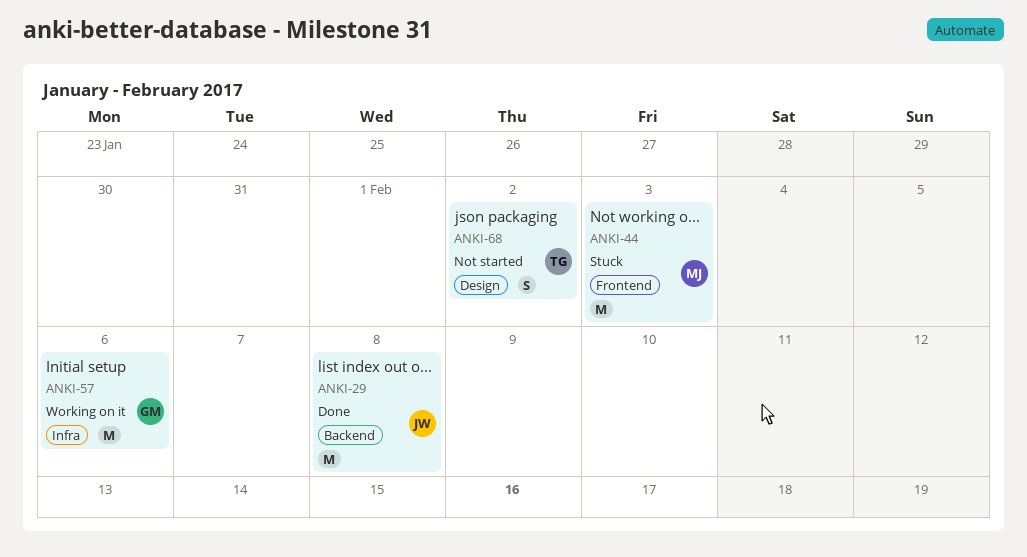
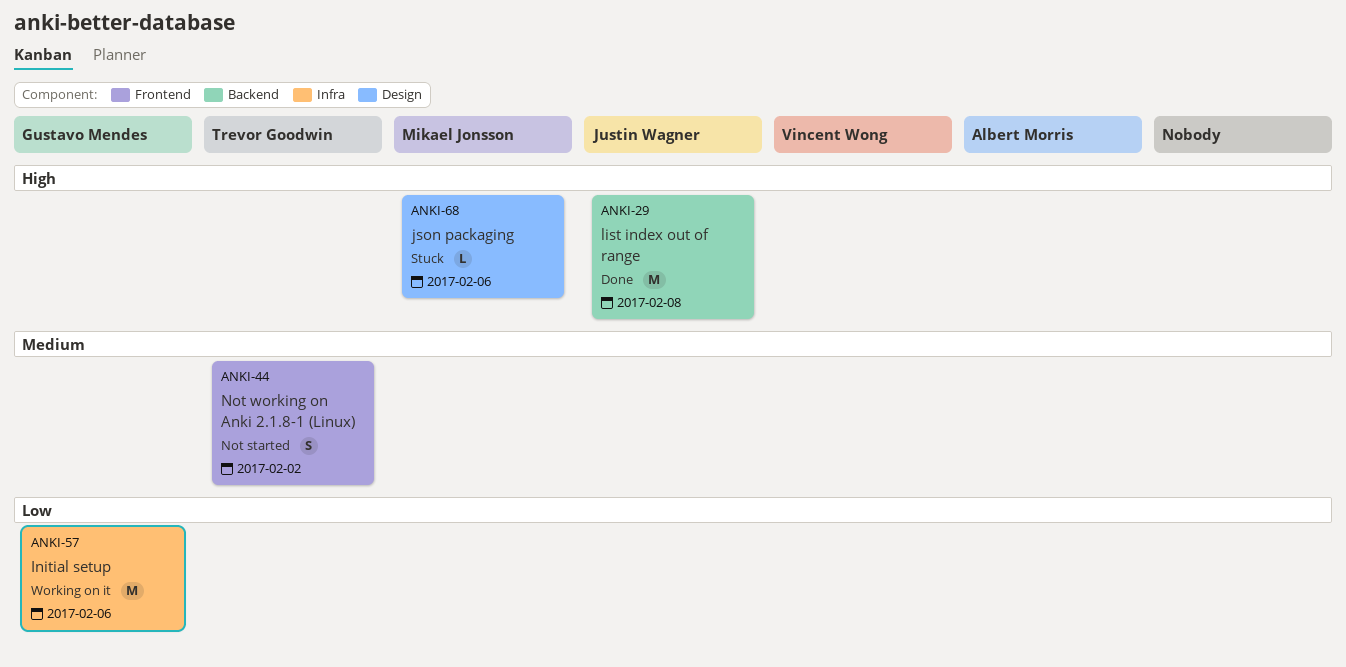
ANKI-44, status: Stuck -> Not started
ANKI-44, owner: Mikael Jonsson -> Trevor Goodwin
ANKI-44, estimate: M -> S
ANKI-44, due: Feb 3 -> Feb 2
ANKI-68, status: Not started -> Stuck
ANKI-68, owner: Trevor Goodwin -> Mikael Jonsson
ANKI-68, estimate: S -> L
ANKI-68, due: Feb 2 -> Feb 6

